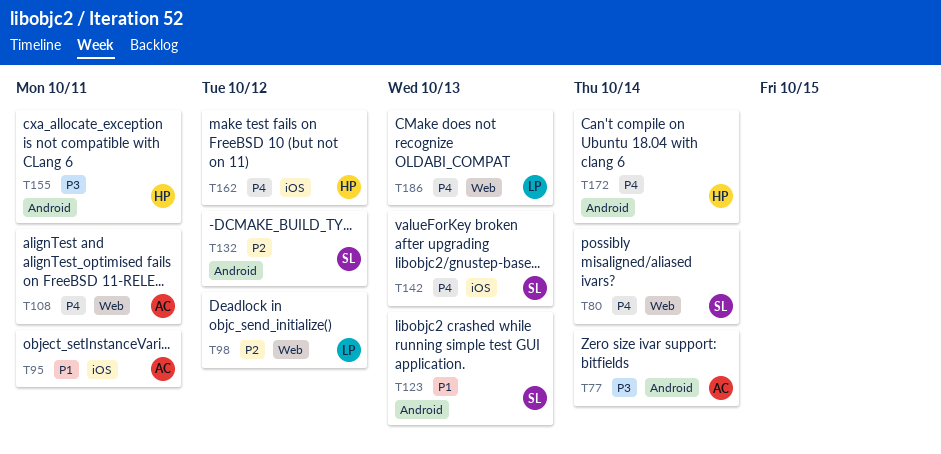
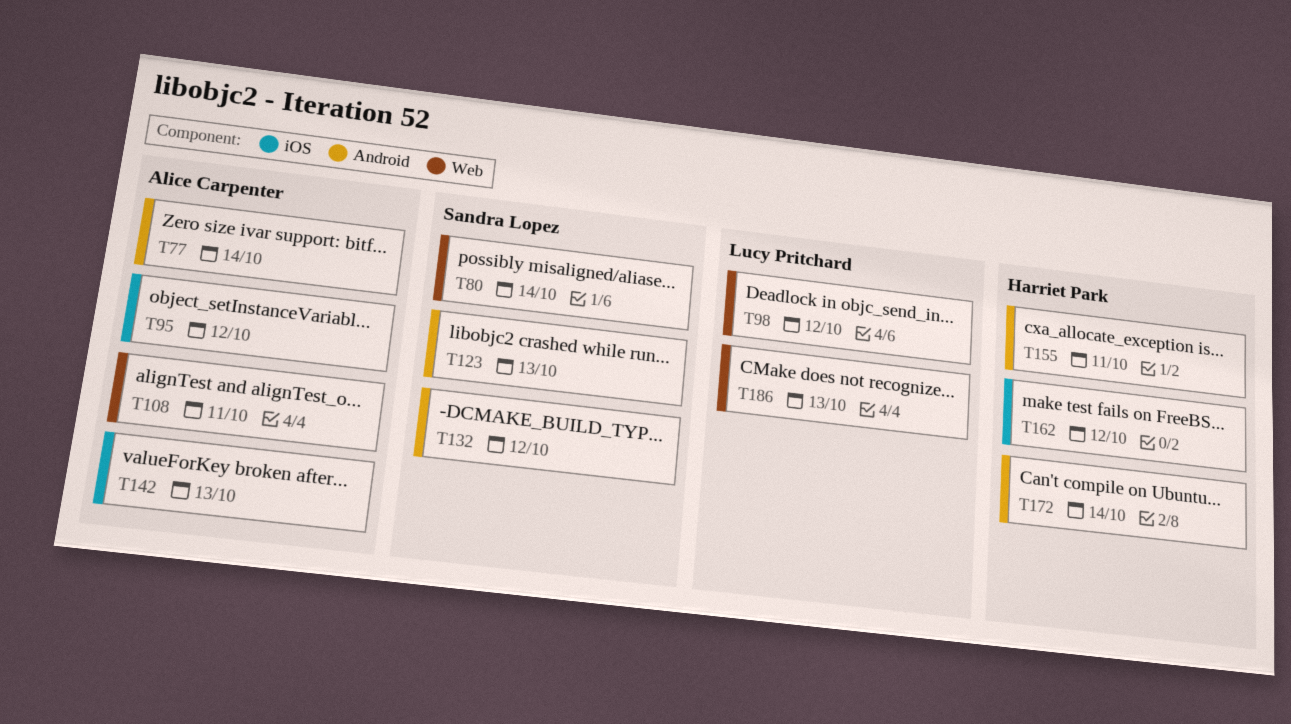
T95, due: Oct 11 -> Oct 12
T142, owner: Sandra Lopez -> Alice Carpenter

